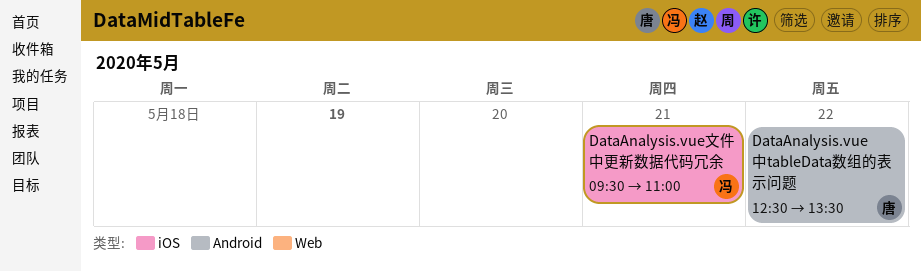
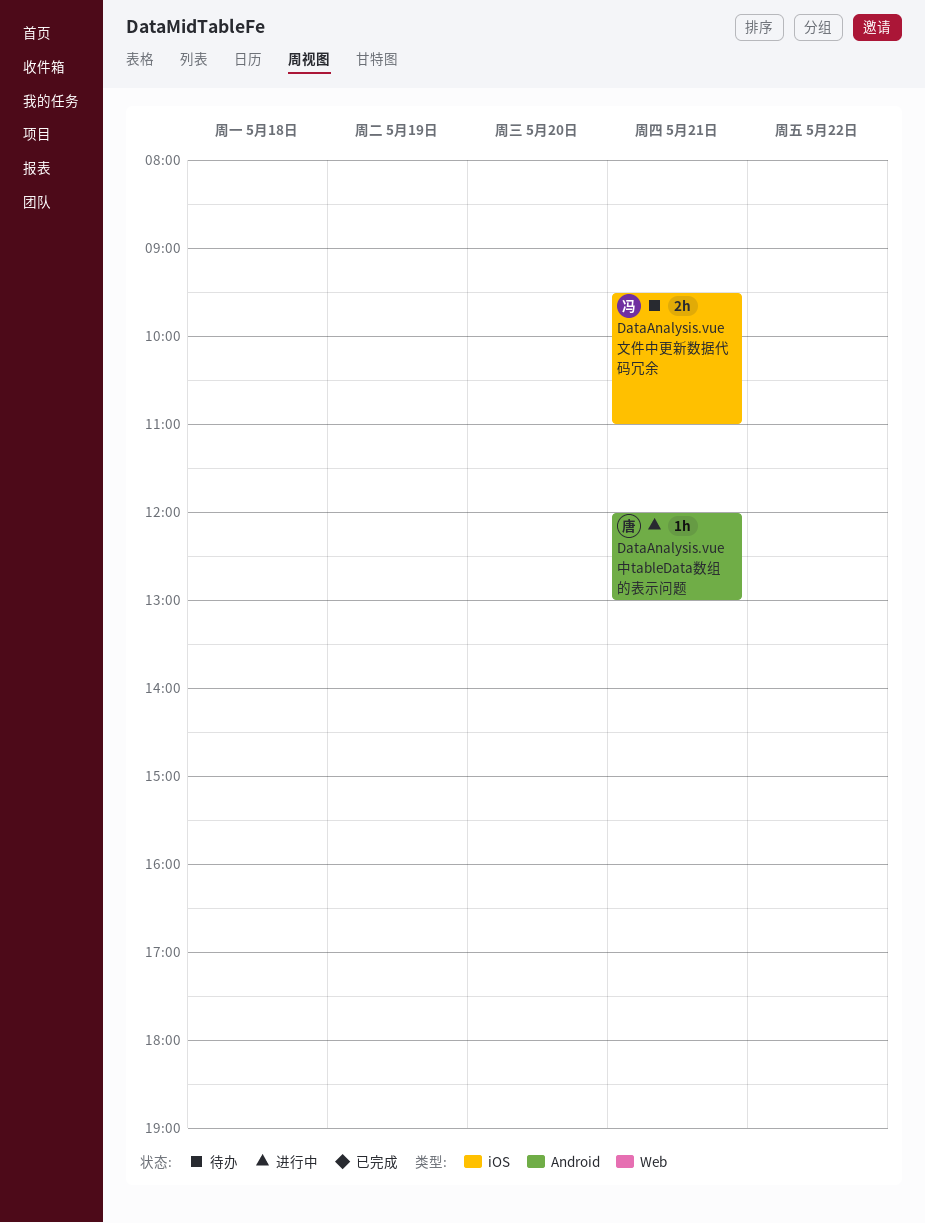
DataAnalysis.vue中tableData数组的表示问题, day: May 22 -> May 21
DataAnalysis.vue中tableData数组的表示问题, begins: 12:30 -> 12:00
DataAnalysis.vue中tableData数组的表示问题, ends: 13:30 -> 13:00

